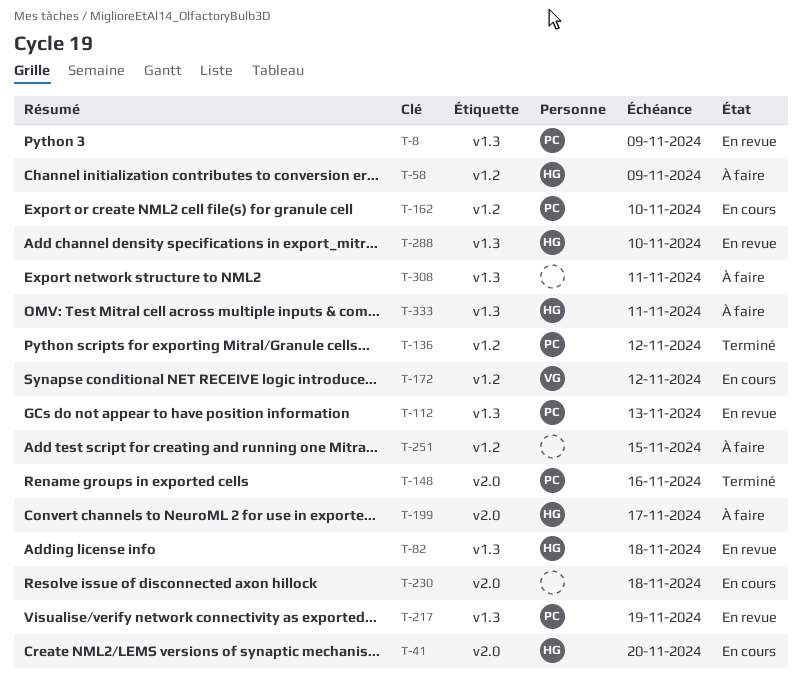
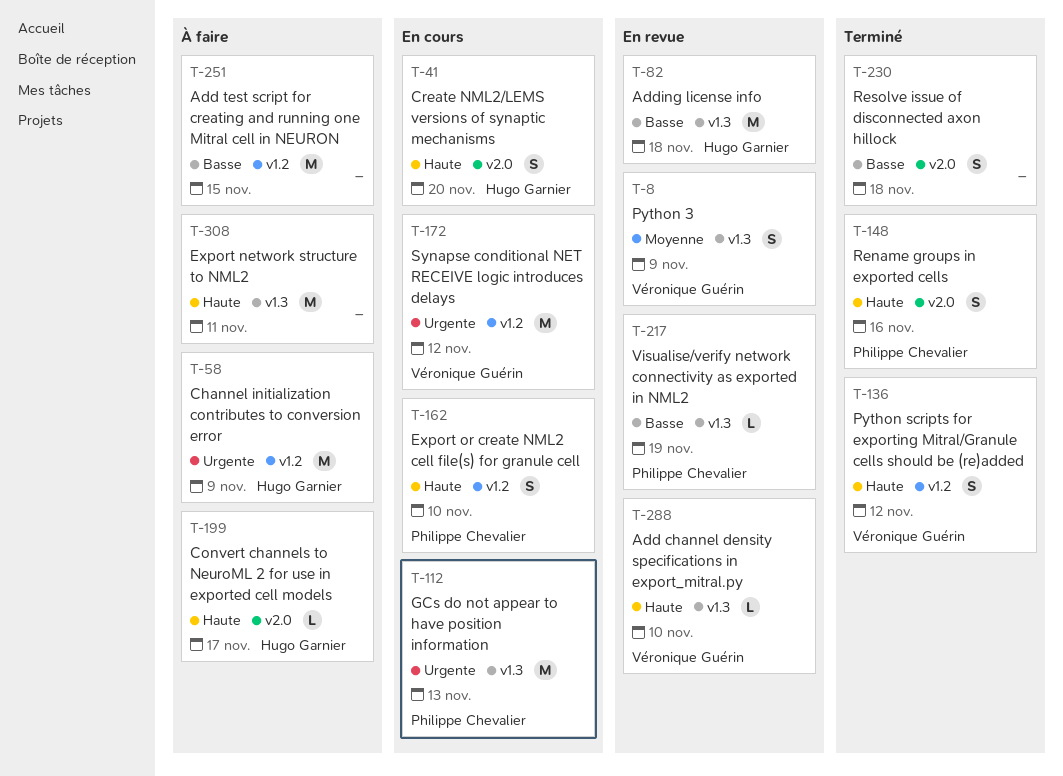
T-8, owner: Philippe Chevalier -> Véronique Guérin
T-112, status: En revue -> En cours
T-136, owner: Philippe Chevalier -> Véronique Guérin
T-230, status: En cours -> Terminé
T-288, owner: Hugo Garnier -> Véronique Guérin
T-333: present -> none

